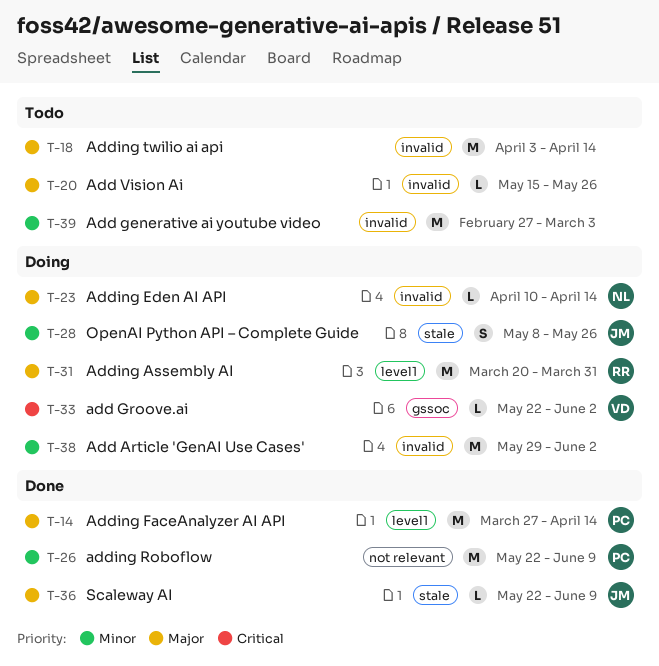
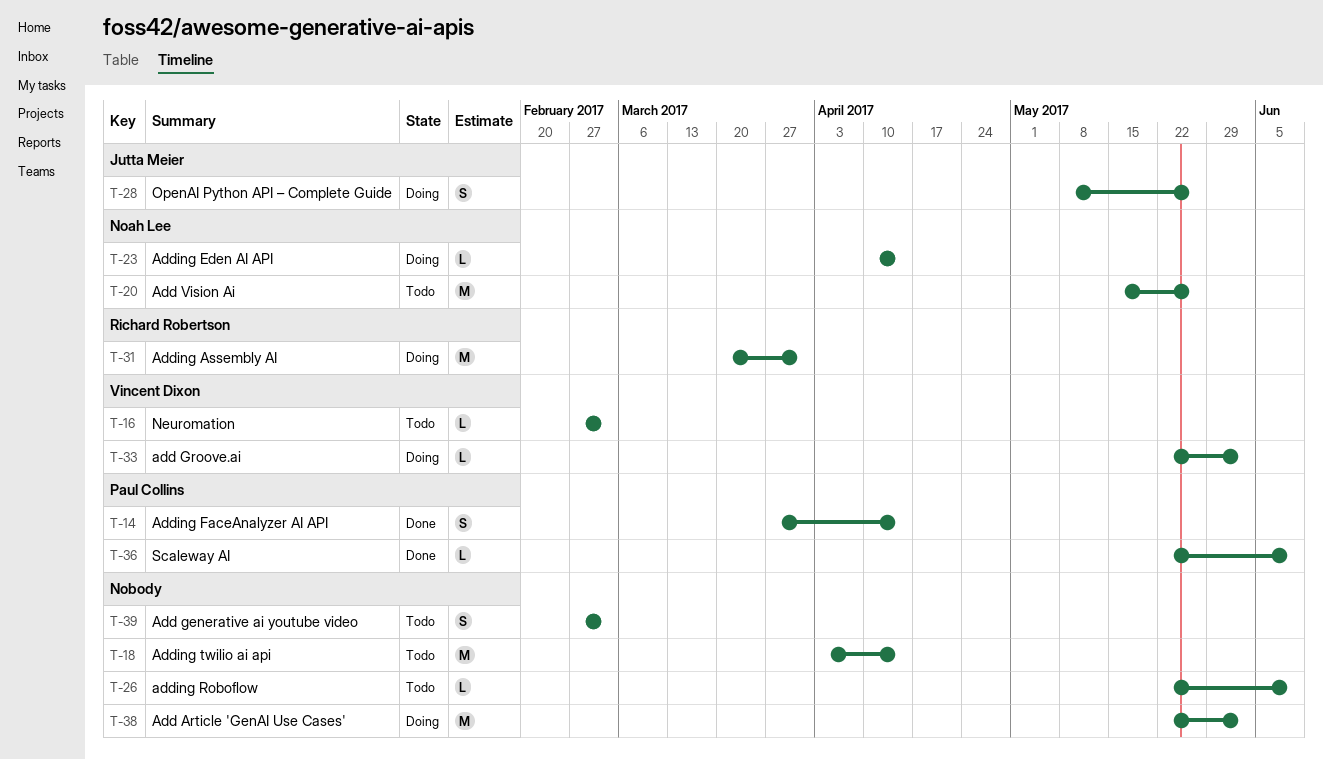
T-14, estimate: M -> S
T-16: none -> present
T-20, owner: none -> Noah Lee
T-20, estimate: L -> M
T-26, status: Done -> Todo
T-26, owner: Paul Collins -> none
T-26, estimate: M -> L
T-36, owner: Jutta Meier -> Paul Collins
T-38, start: May 29 -> May 22
T-39, estimate: M -> S

